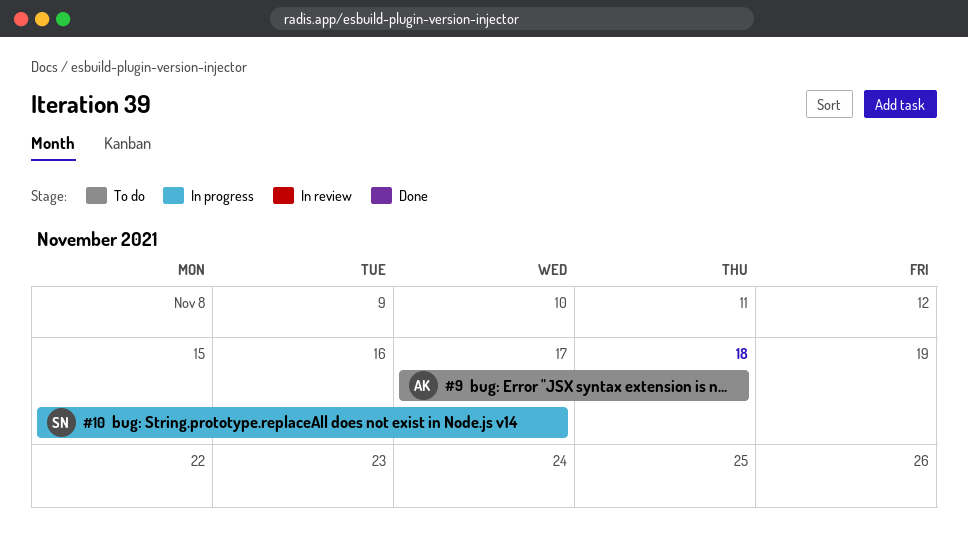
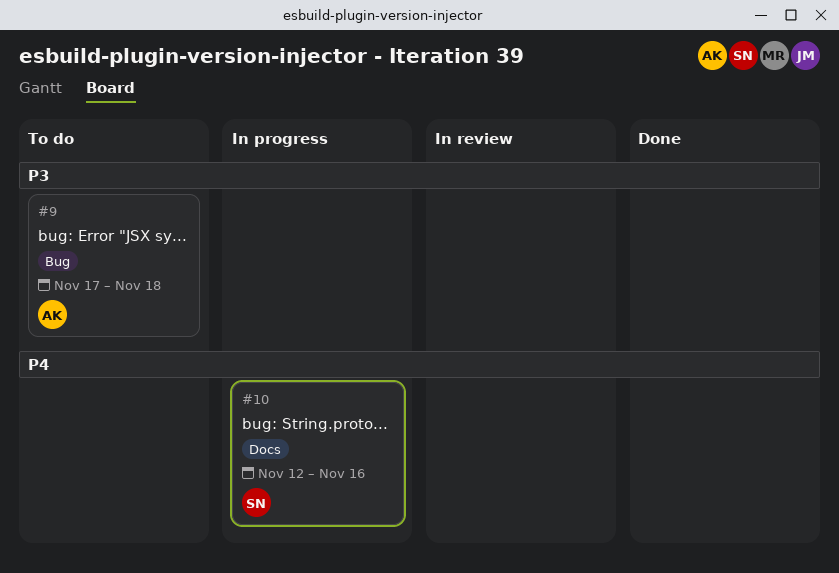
#10, start: Nov 15 -> Nov 12
#10, due: Nov 17 -> Nov 16

